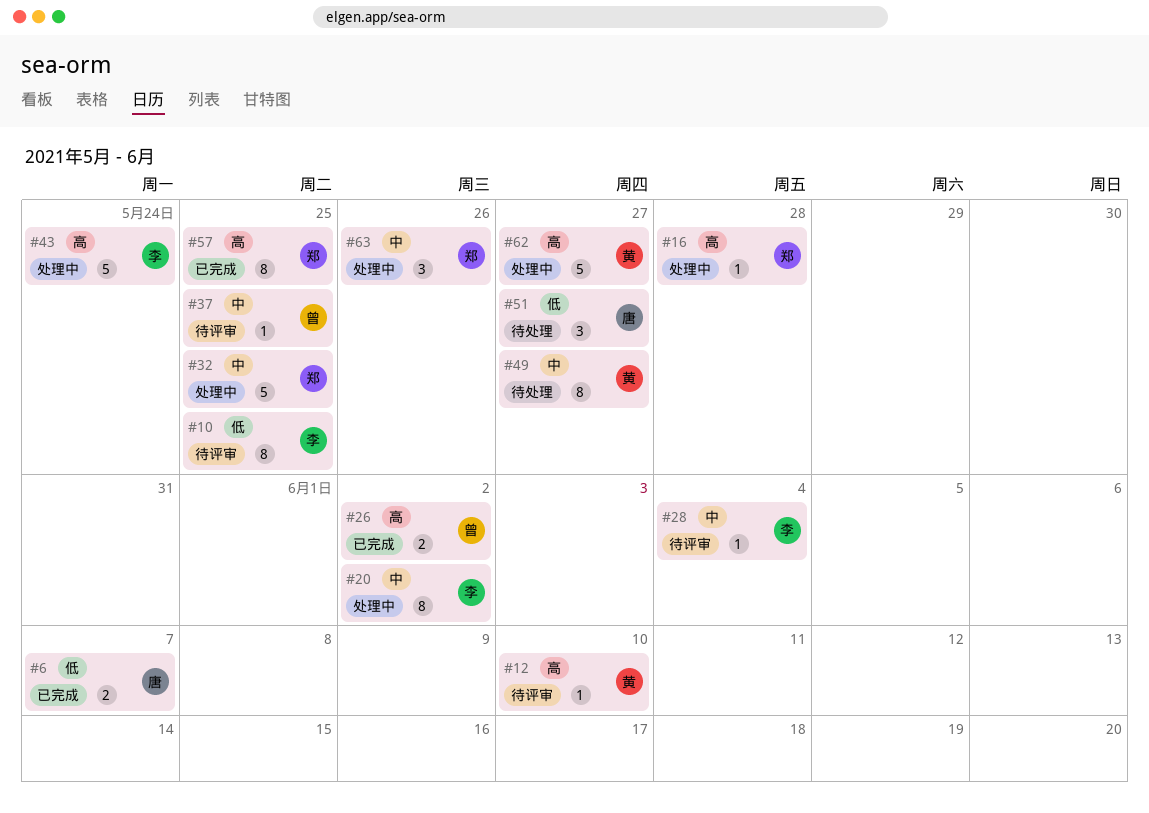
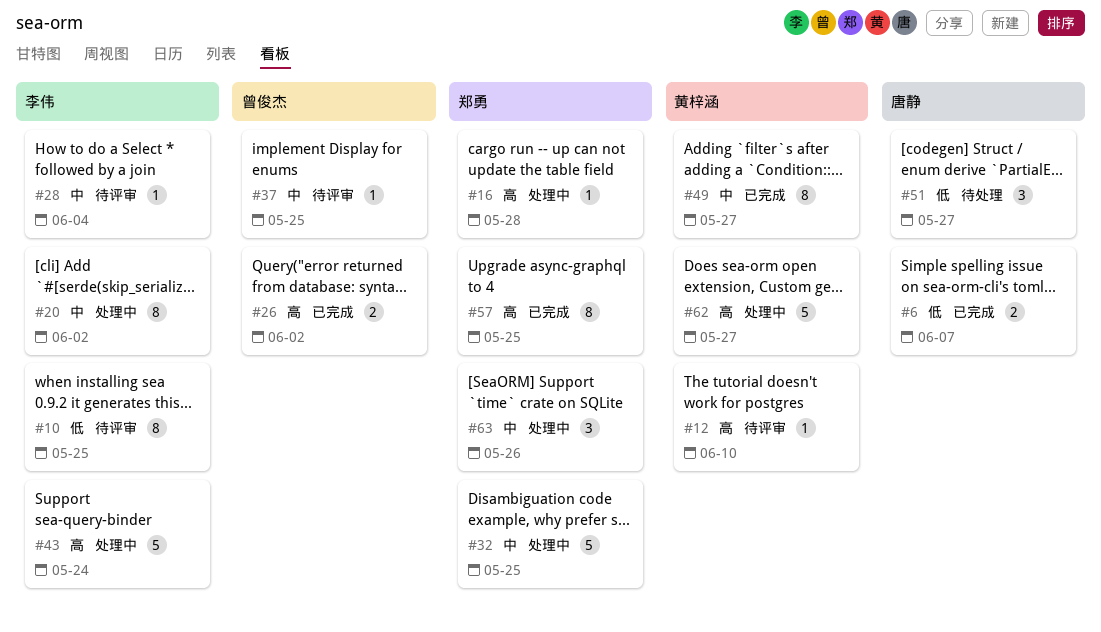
#49, status: 待处理 -> 已完成

